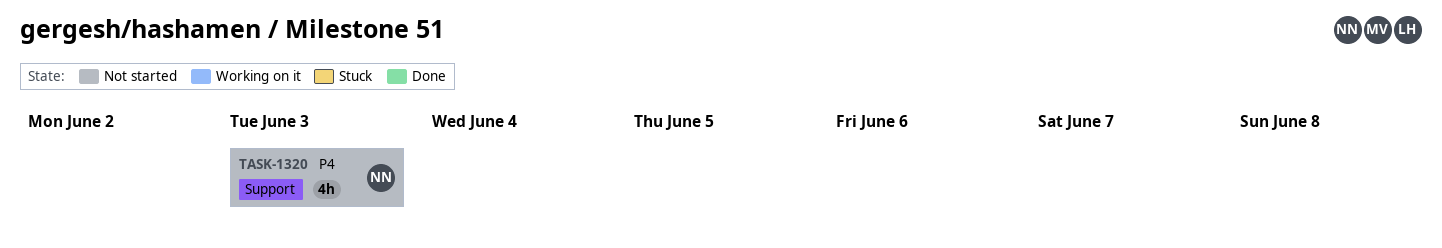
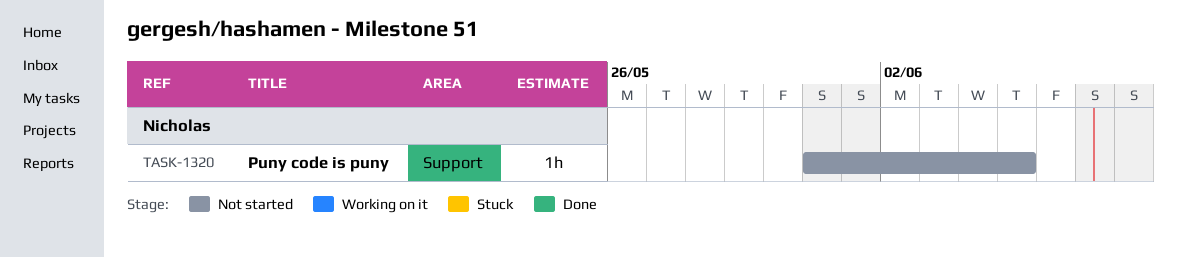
TASK-1320, estimate: 4h -> 1h
TASK-1320, due: Jun 3 -> Jun 5

